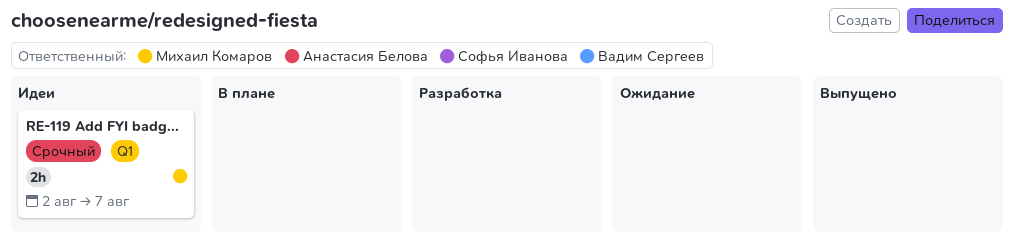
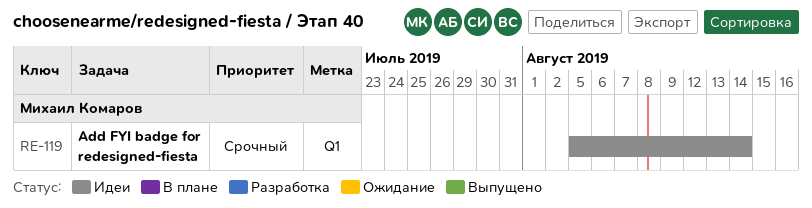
RE-119, start: Aug 2 -> Aug 5
RE-119, due: Aug 7 -> Aug 14

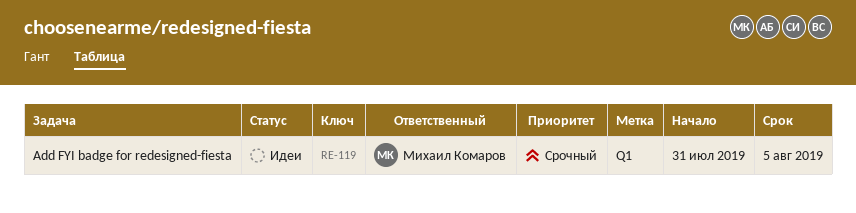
RE-119, start: Aug 5 -> Jul 31
RE-119, due: Aug 14 -> Aug 5

